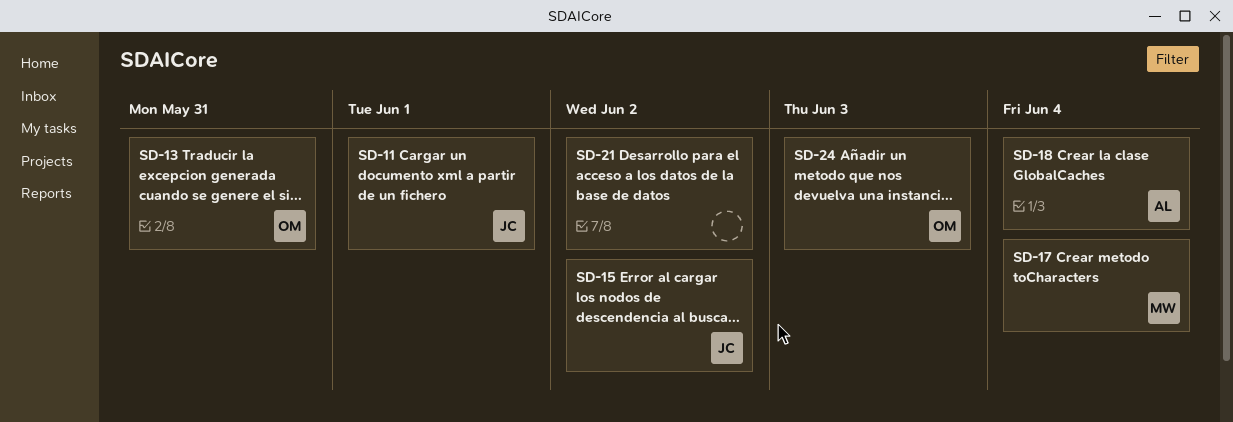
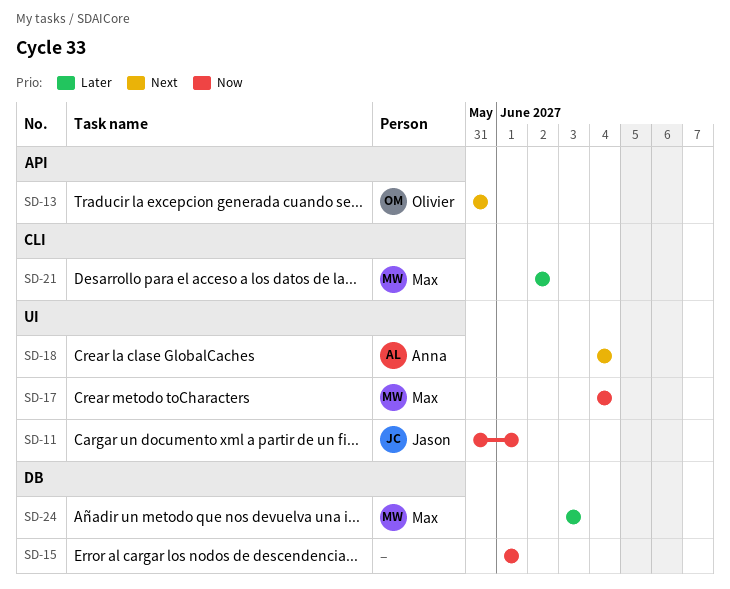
SD-15, owner: Jason -> none
SD-15, due: Jun 2 -> Jun 1
SD-21, owner: none -> Max
SD-24, owner: Olivier -> Max

